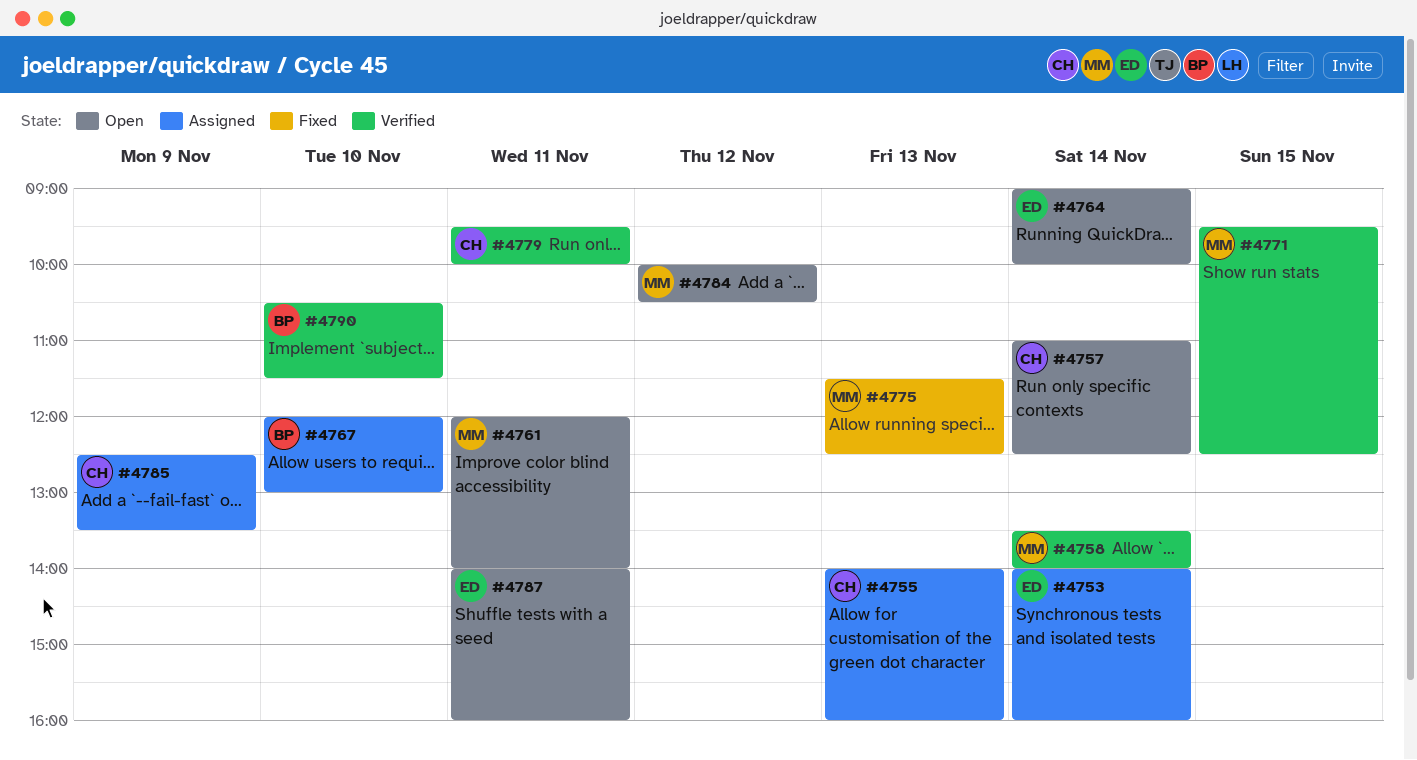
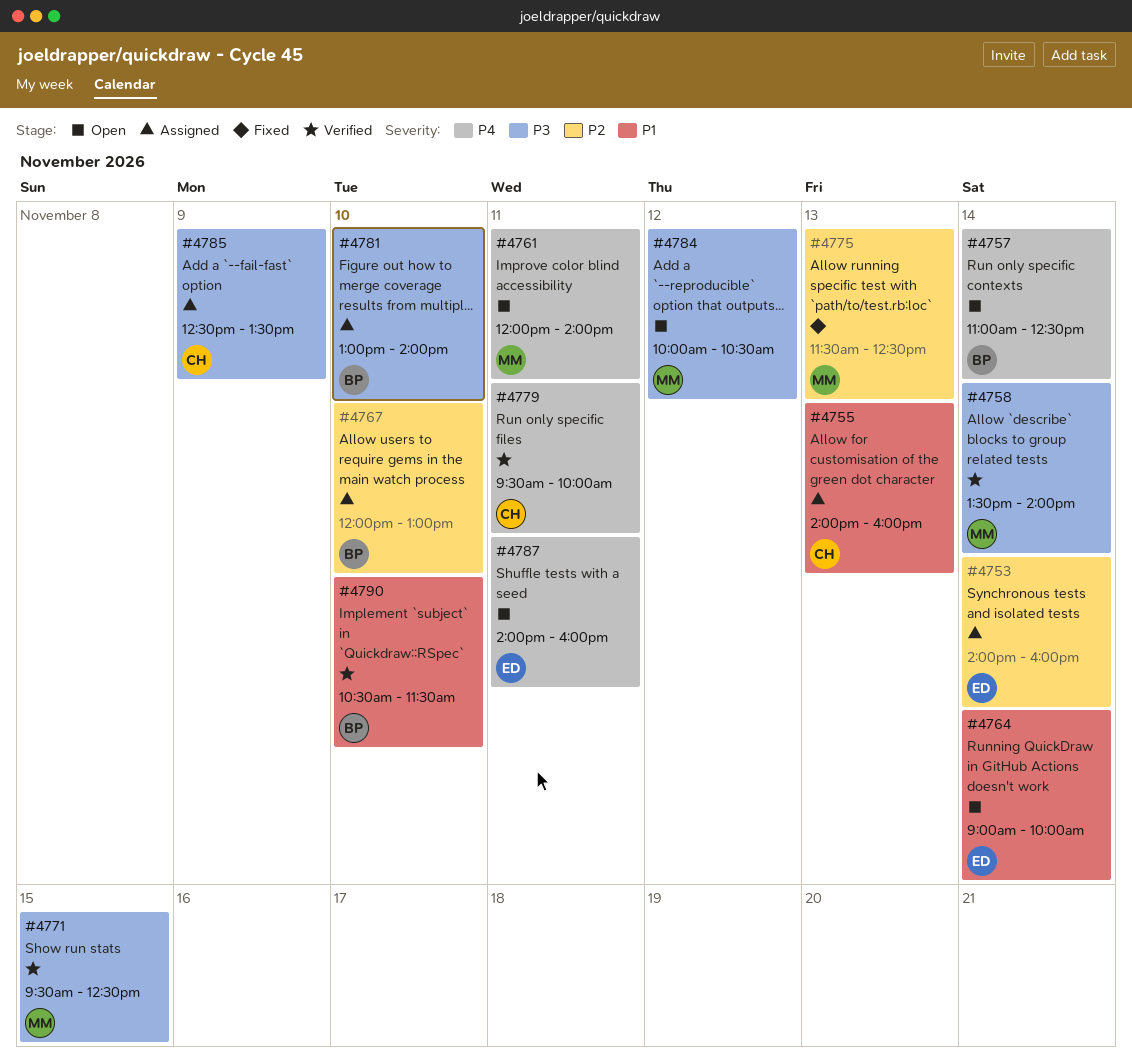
#4757, owner: CH -> BP
#4781: none -> present

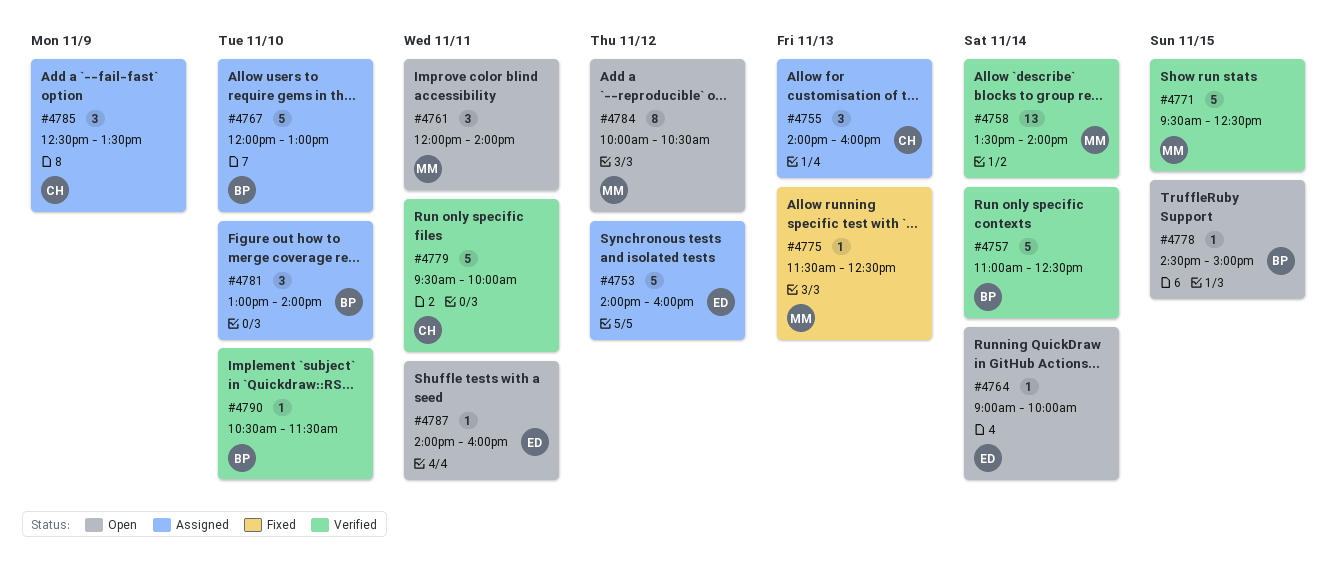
#4753, day: Nov 14 -> Nov 12
#4757, status: Open -> Verified
#4778: none -> present

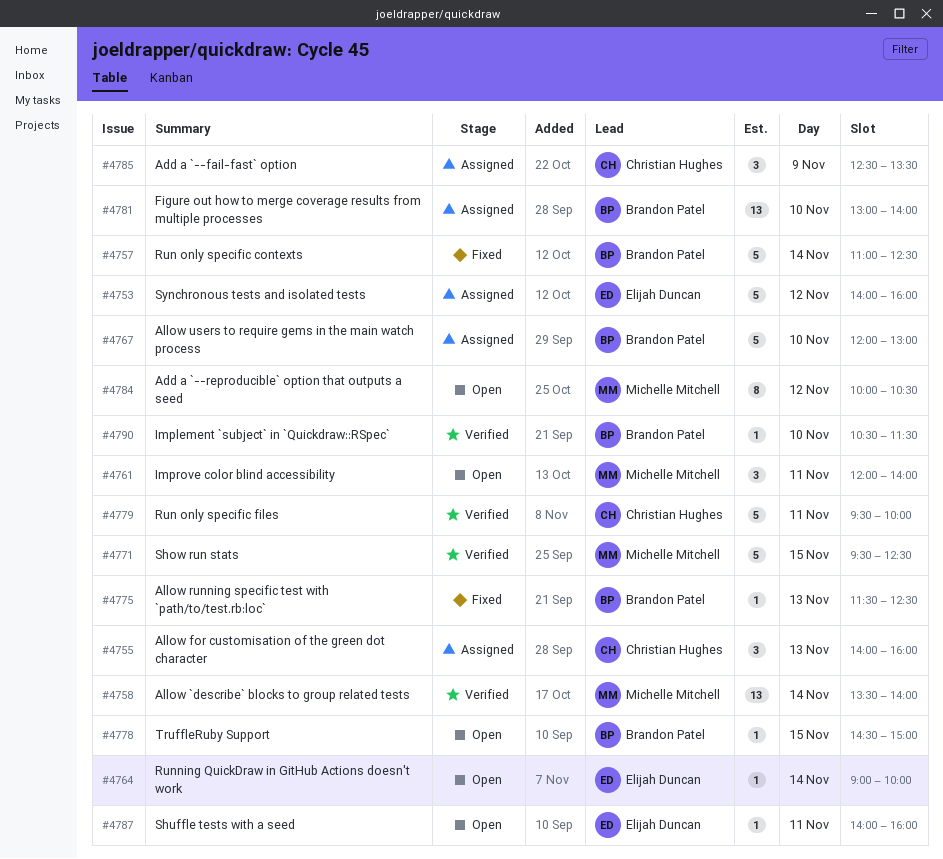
#4757, status: Verified -> Fixed
#4775, owner: Michelle Mitchell -> Brandon Patel
#4781, estimate: 3 -> 13

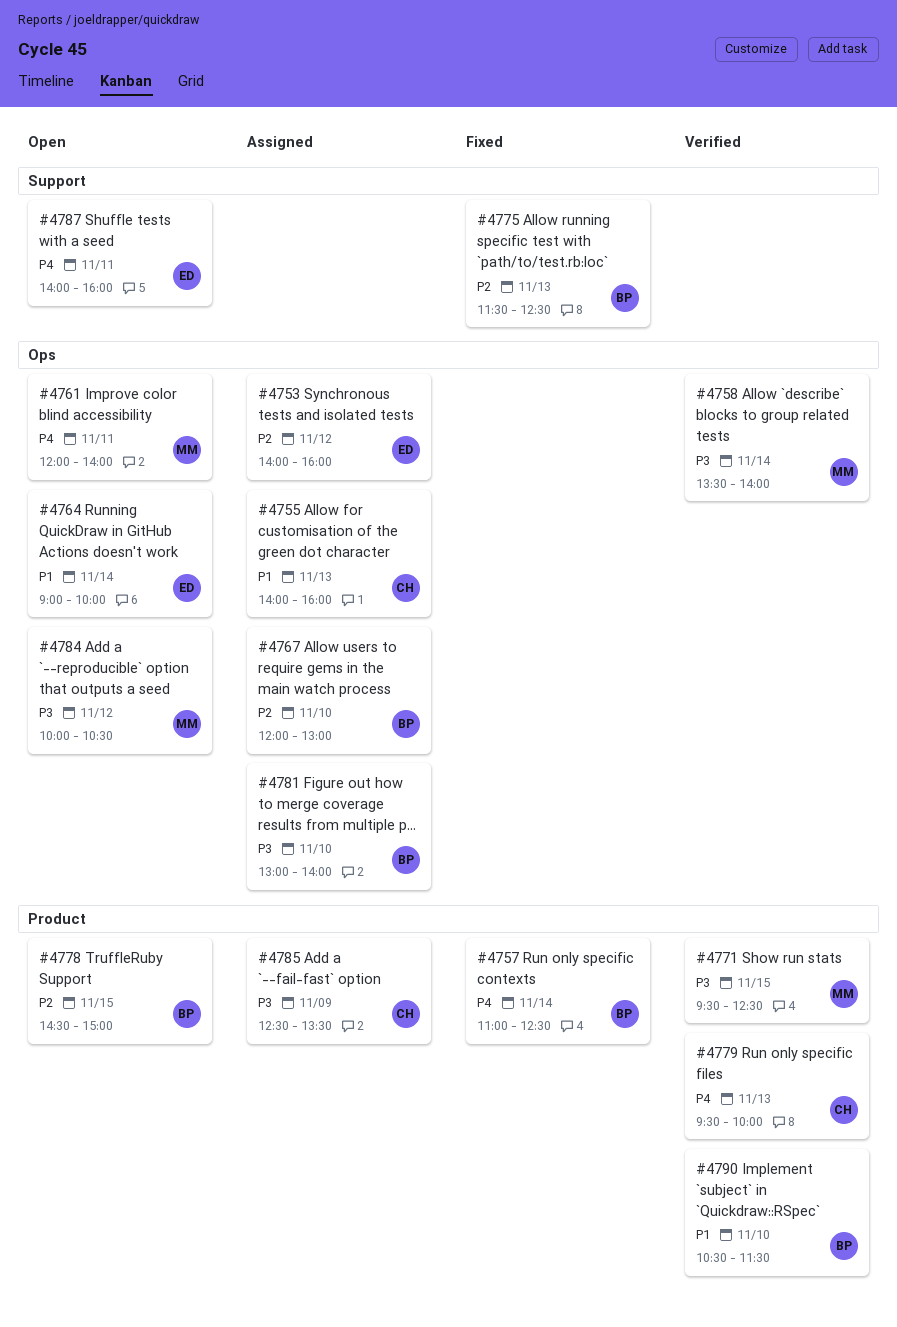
#4779, day: Nov 11 -> Nov 13

